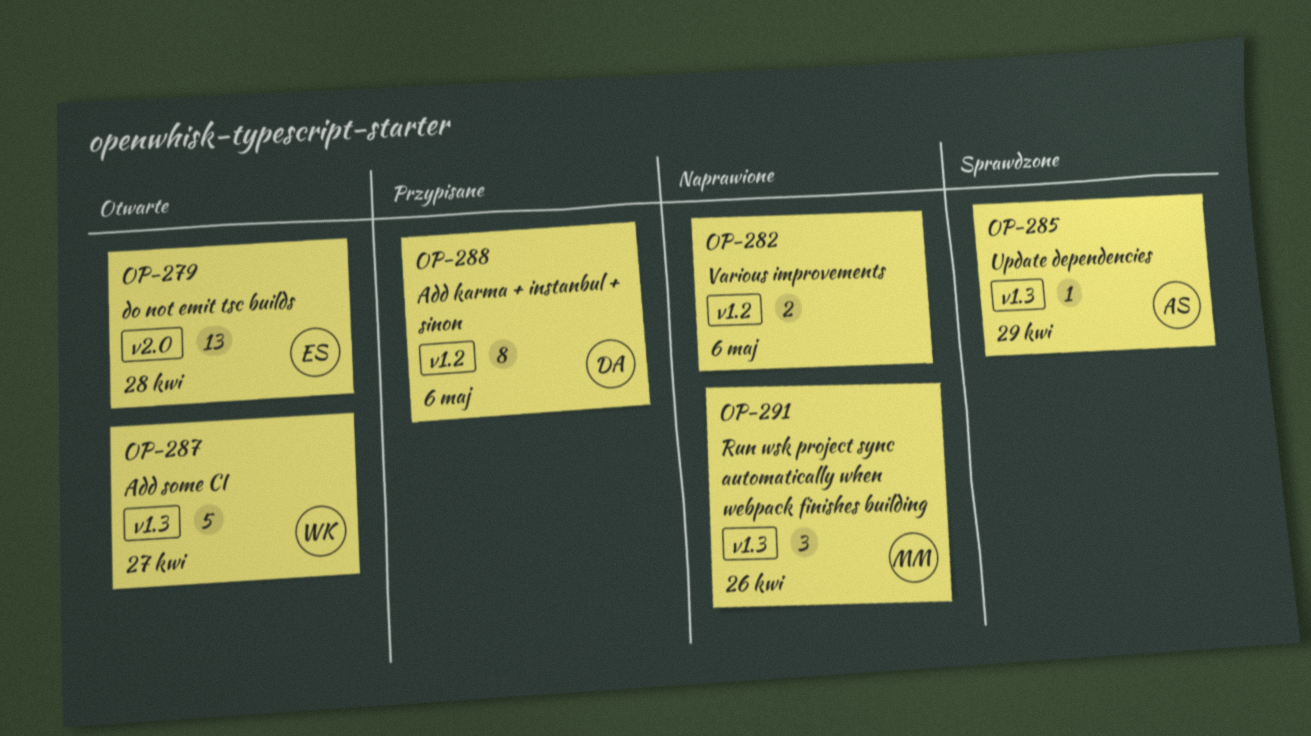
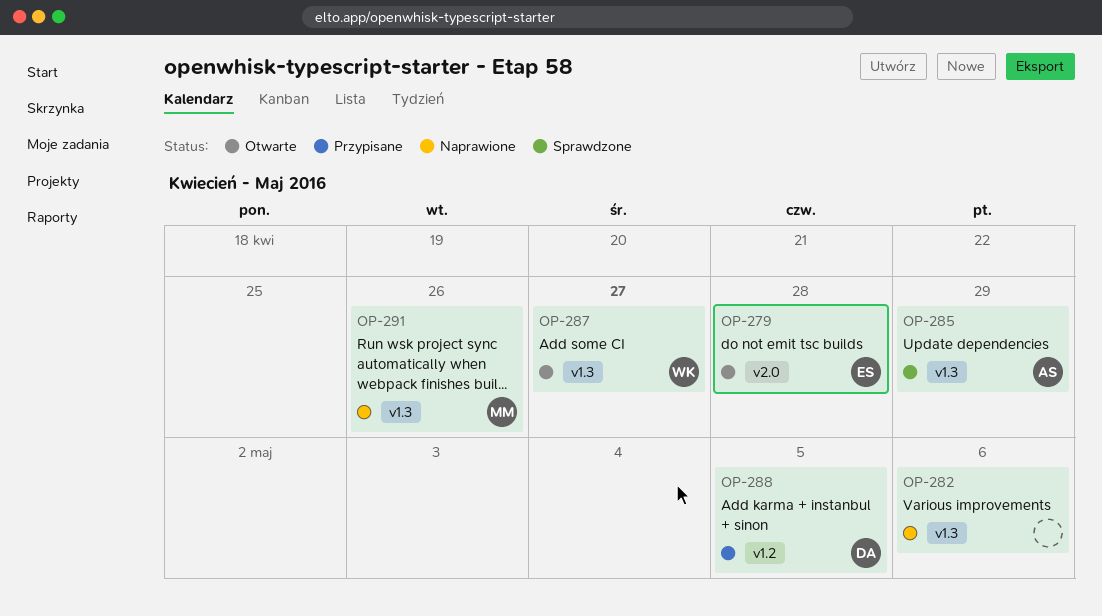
OP-282, label: v1.2 -> v1.3
OP-288, due: May 6 -> May 5

